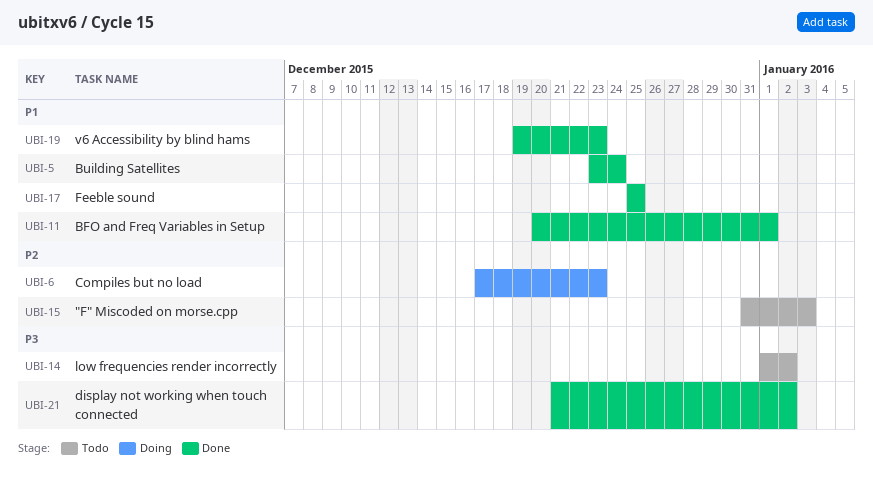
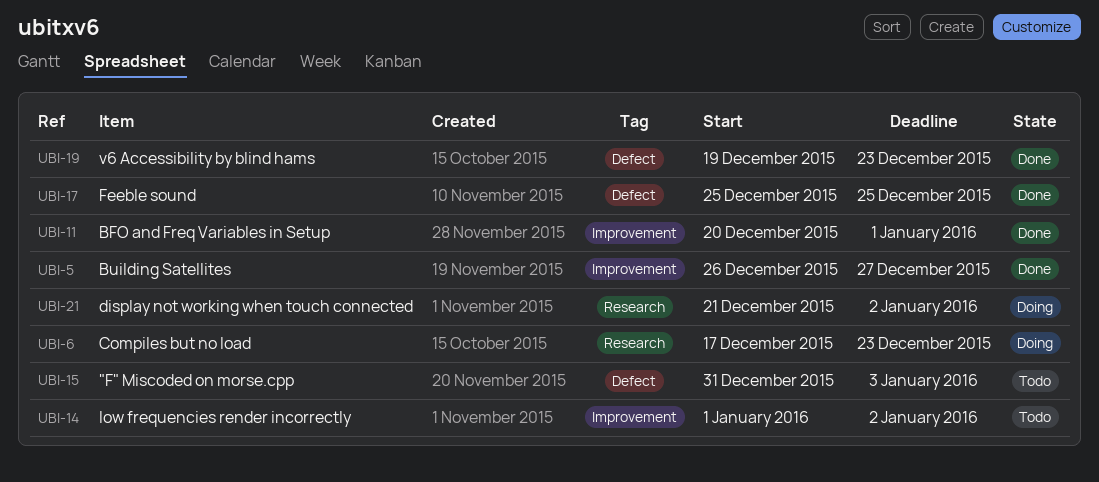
UBI-5, start: Dec 23 -> Dec 26
UBI-5, due: Dec 24 -> Dec 27
UBI-21, status: Done -> Doing

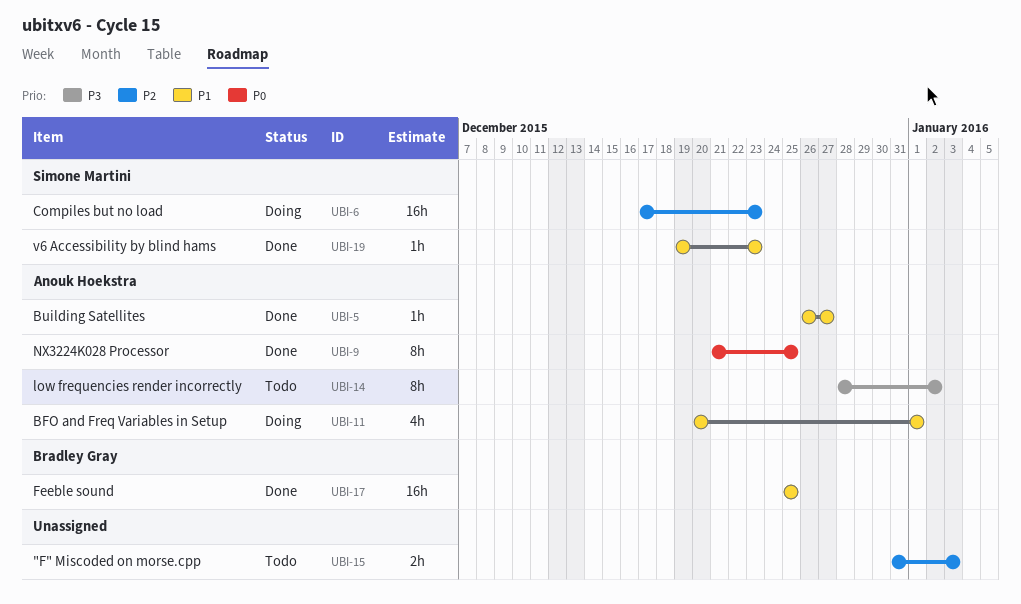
UBI-9: none -> present
UBI-11, status: Done -> Doing
UBI-14, start: Jan 1 -> Dec 28
UBI-21: present -> none

